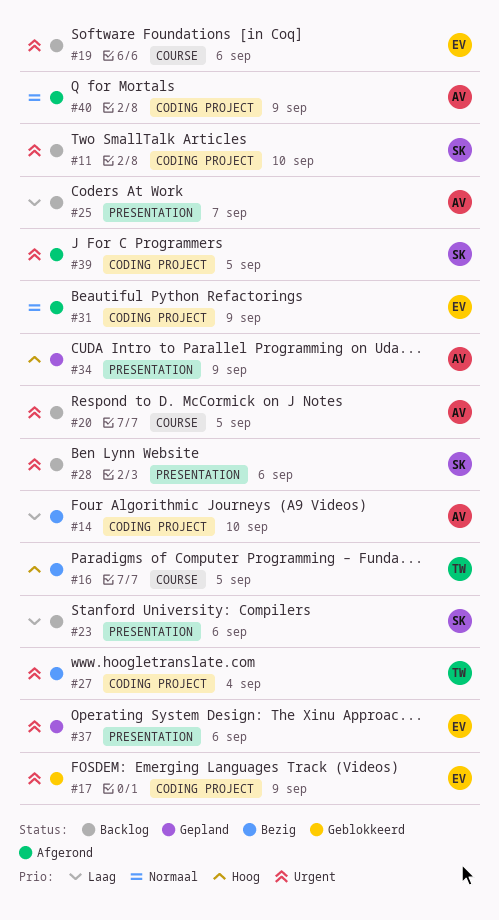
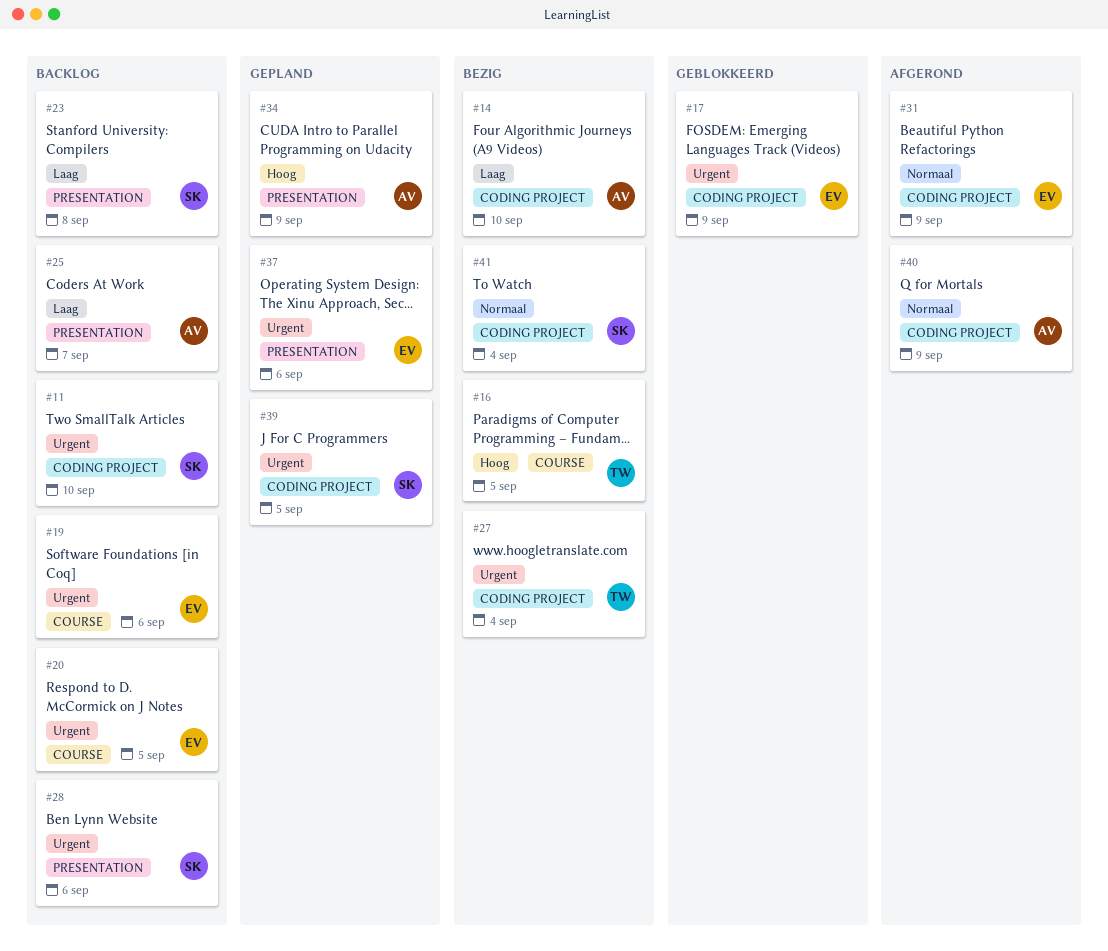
#20, owner: AV -> EV
#23, due: Sep 6 -> Sep 8
#39, status: Afgerond -> Gepland
#41: none -> present

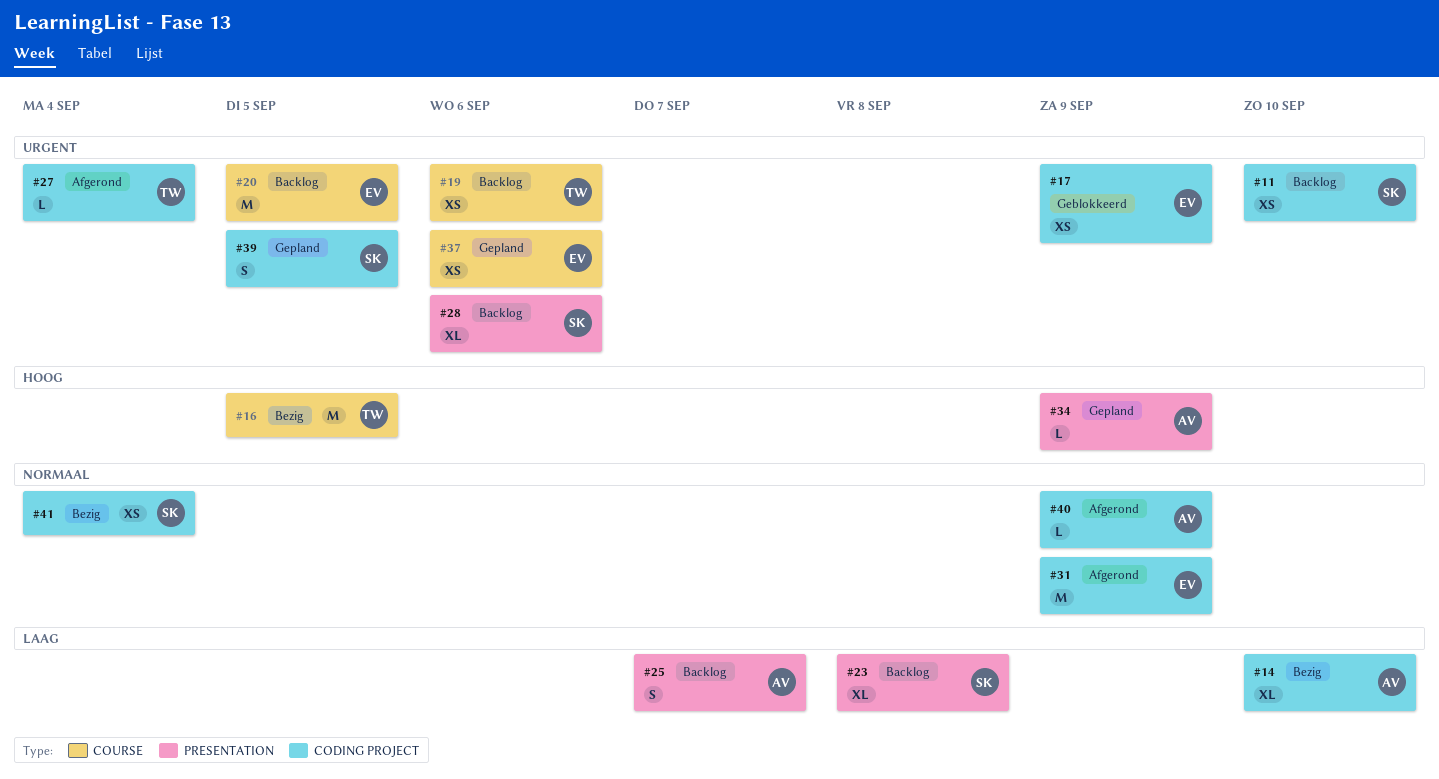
#19, owner: EV -> TW
#27, status: Bezig -> Afgerond
#37, label: PRESENTATION -> COURSE

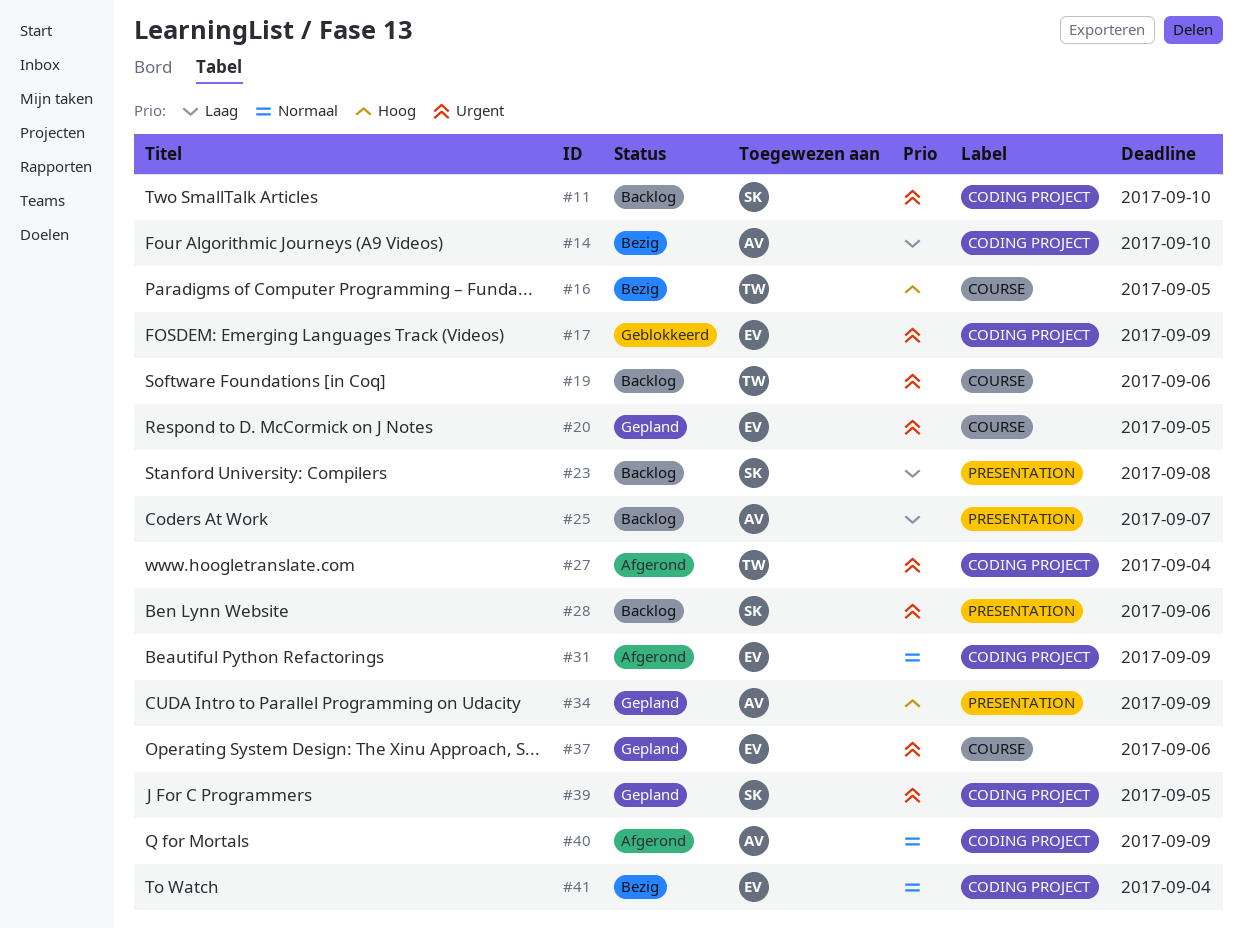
#20, status: Backlog -> Gepland
#41, owner: SK -> EV

